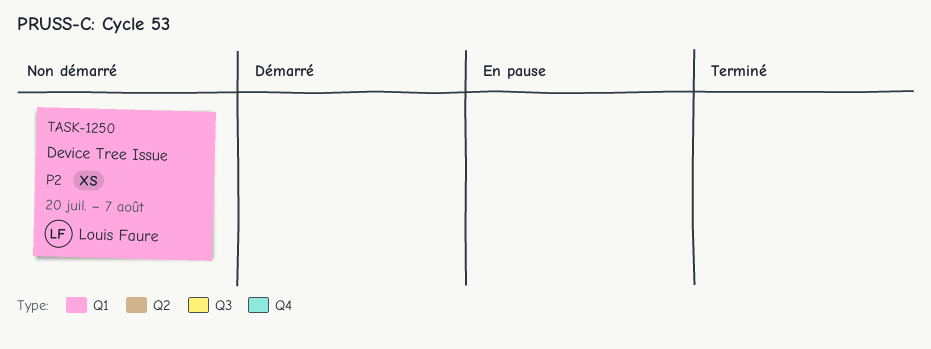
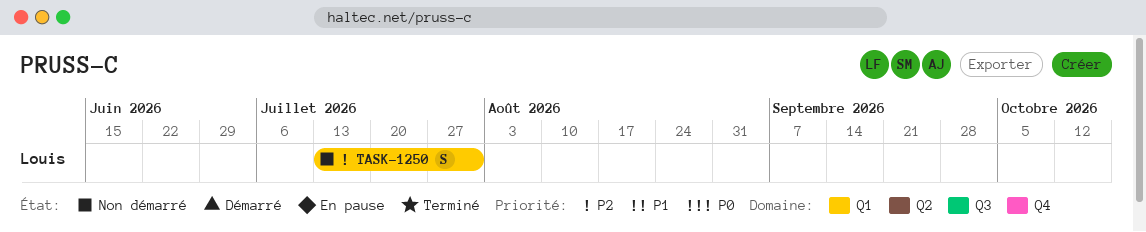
TASK-1250, estimate: XS -> S
TASK-1250, start: Jul 20 -> Jul 13
TASK-1250, due: Aug 7 -> Jul 31

